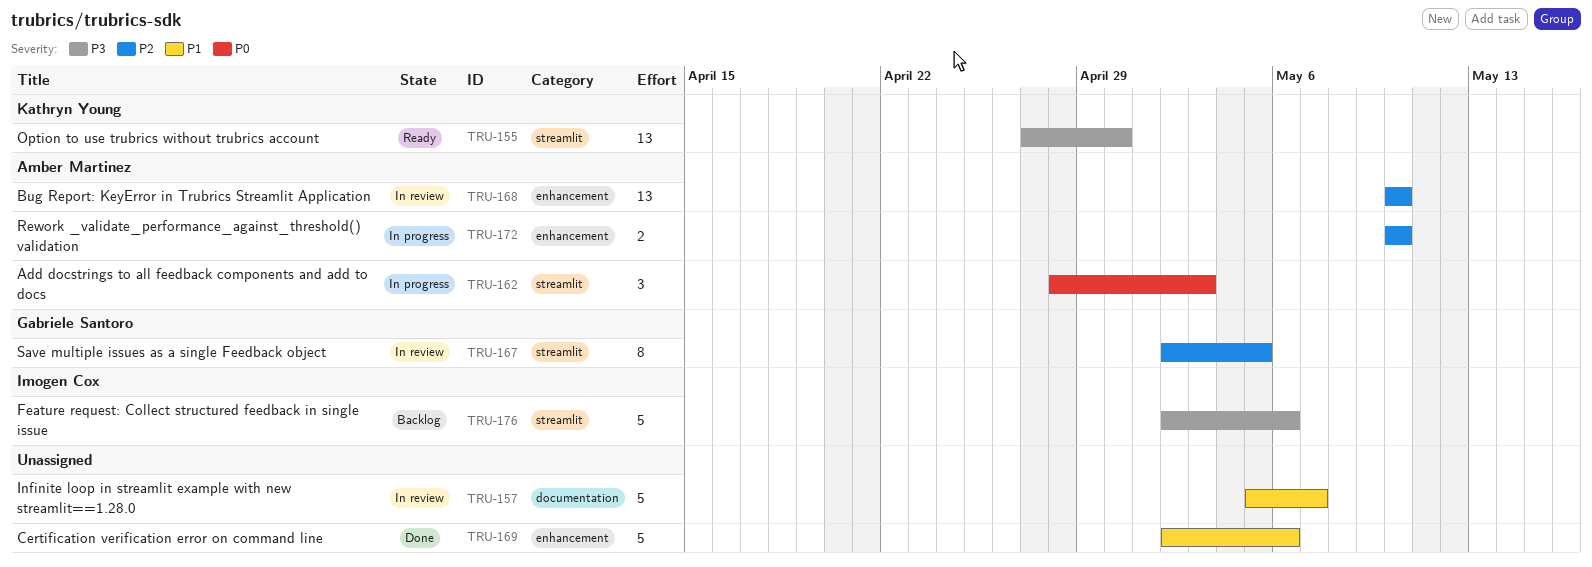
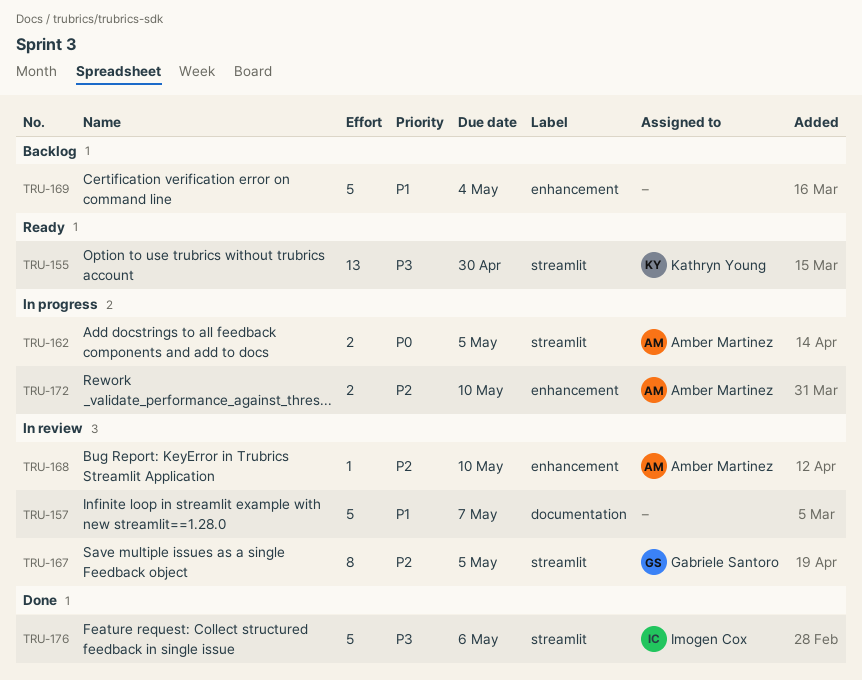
TRU-162, estimate: 3 -> 2
TRU-162, due: May 3 -> May 5
TRU-168, estimate: 13 -> 1
TRU-169, status: Done -> Backlog
TRU-169, due: May 6 -> May 4
TRU-176, status: Backlog -> Done

